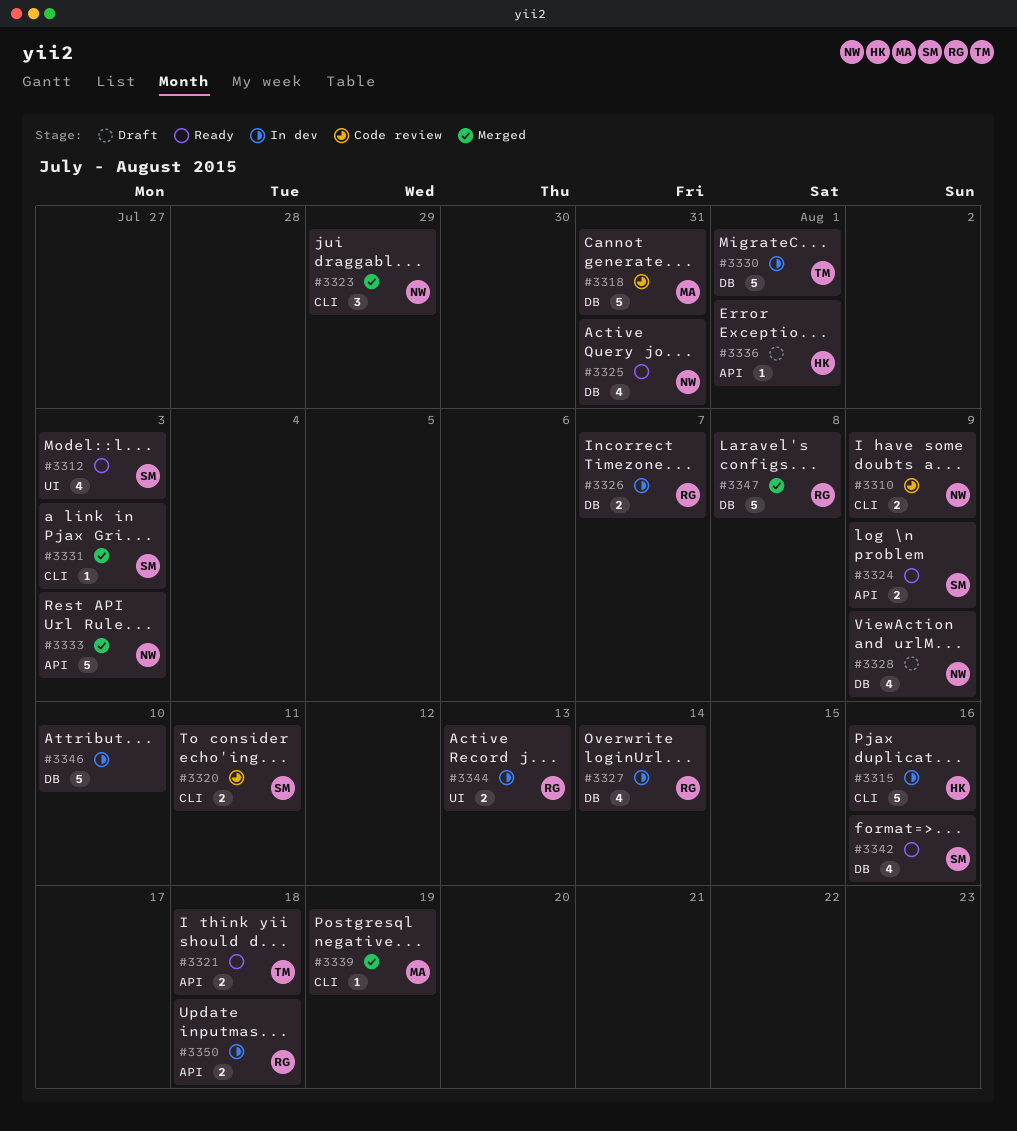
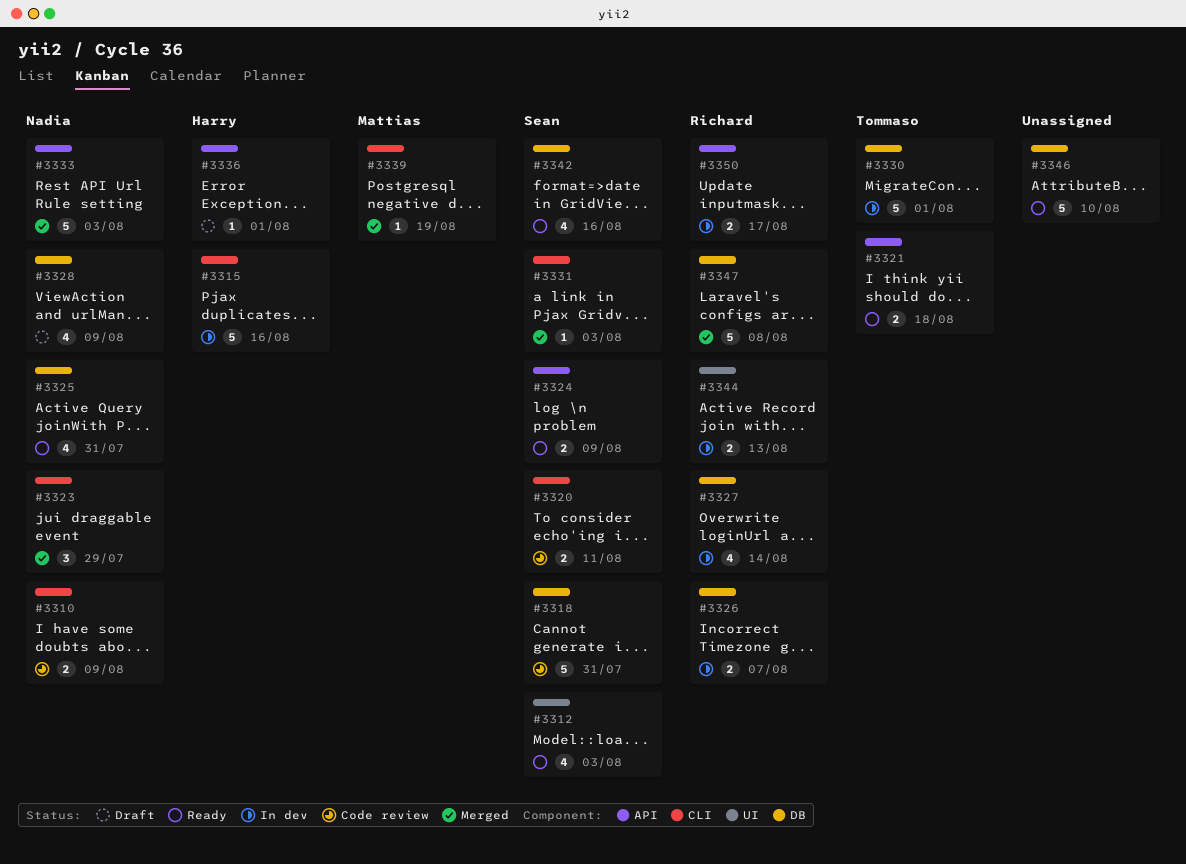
#3318, owner: Mattias -> Sean
#3346, status: In dev -> Ready
#3350, due: Aug 18 -> Aug 17

